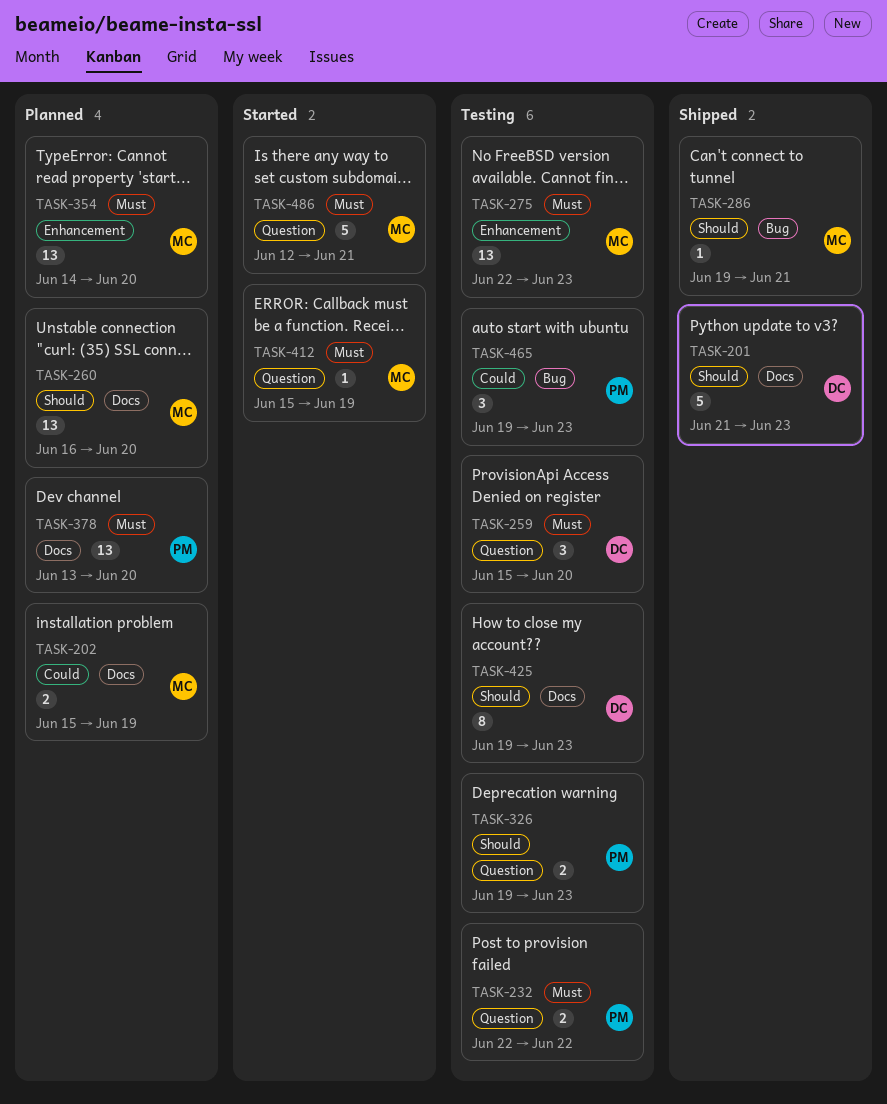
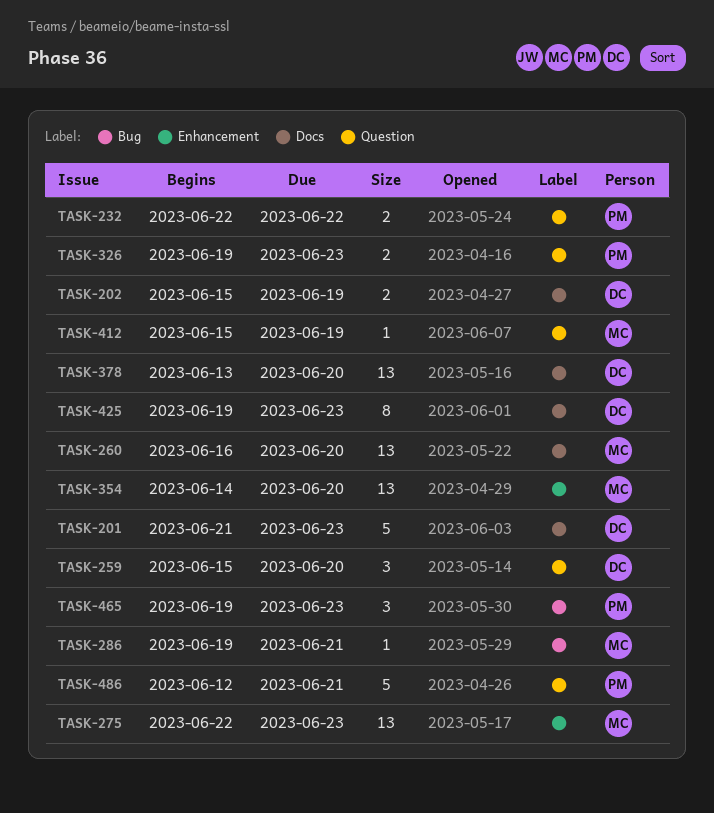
TASK-202, owner: MC -> DC
TASK-378, owner: PM -> DC
TASK-486, owner: MC -> PM

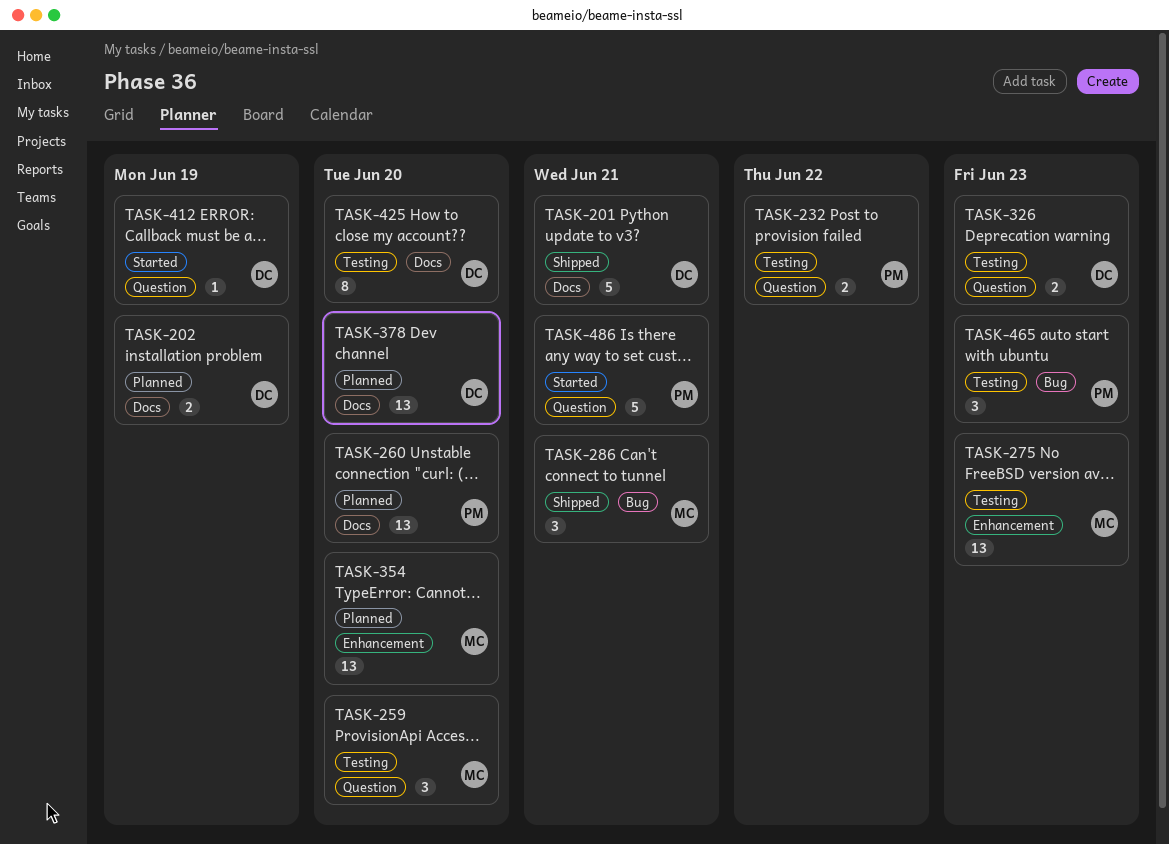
TASK-201, due: Jun 23 -> Jun 21
TASK-259, owner: DC -> MC
TASK-260, owner: MC -> PM
TASK-286, estimate: 1 -> 3
TASK-326, owner: PM -> DC
TASK-412, owner: MC -> DC
TASK-425, due: Jun 23 -> Jun 20

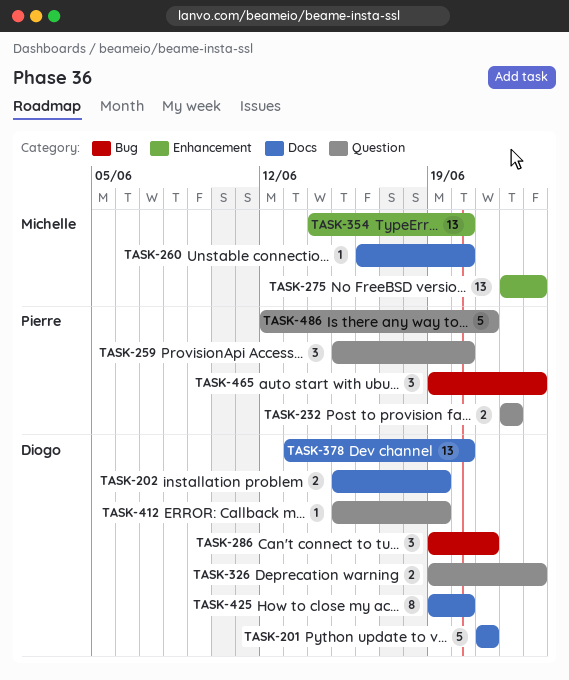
TASK-259, owner: Michelle -> Pierre
TASK-260, owner: Pierre -> Michelle
TASK-260, estimate: 13 -> 1
TASK-286, owner: Michelle -> Diogo

